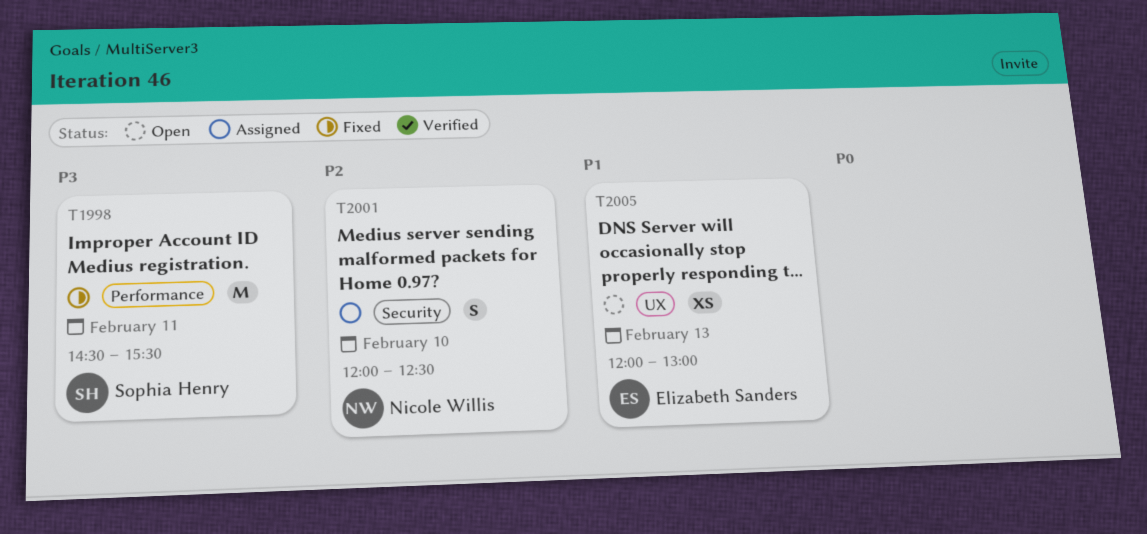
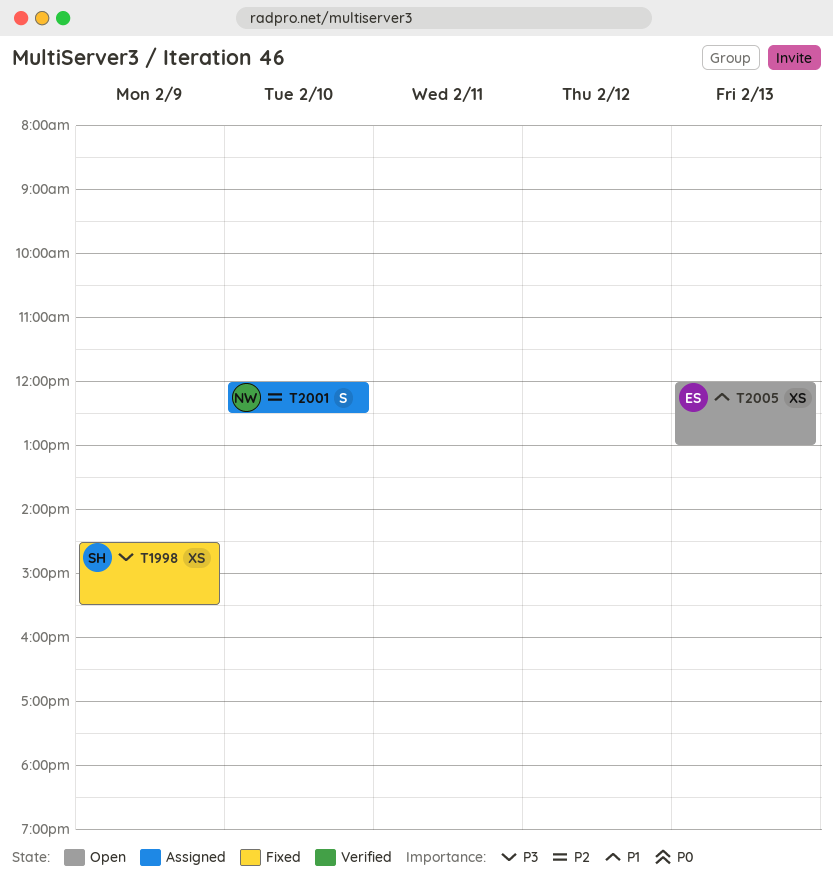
T1998, estimate: M -> XS
T1998, day: Feb 11 -> Feb 9

